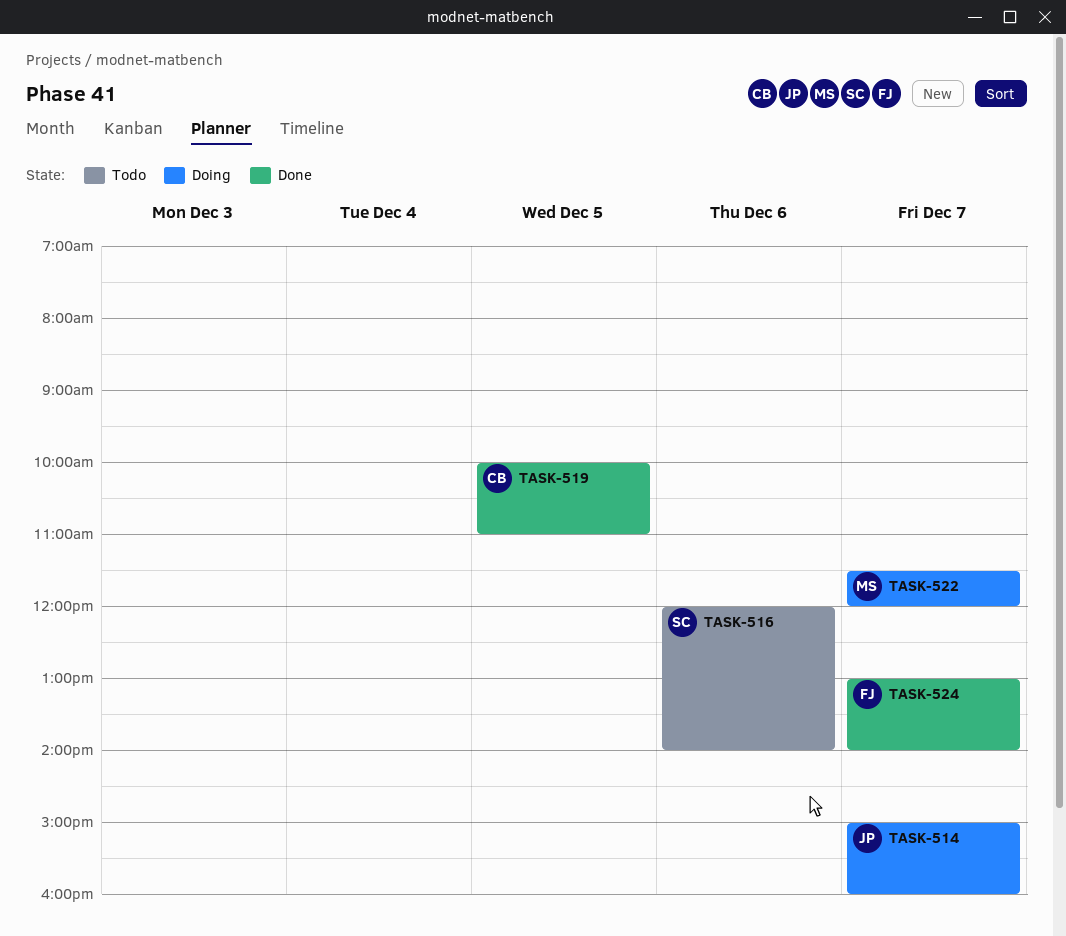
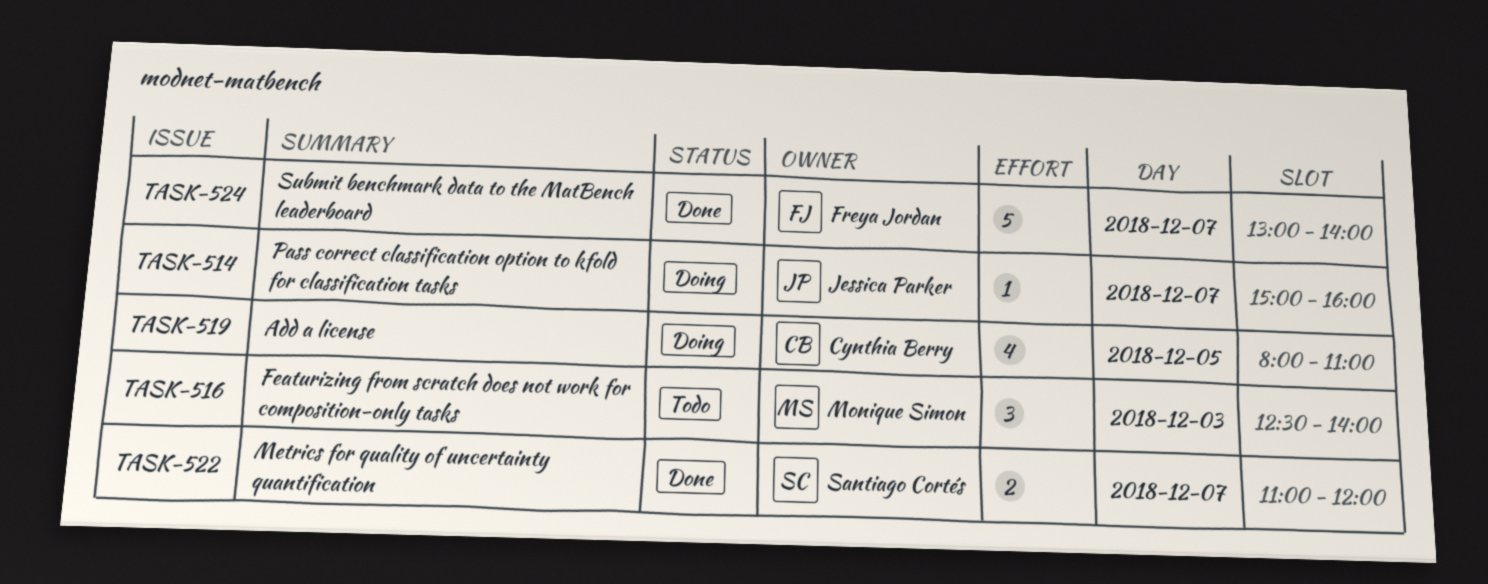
TASK-516, owner: Santiago Cortés -> Monique Simon
TASK-516, day: Dec 6 -> Dec 3
TASK-516, begins: 12:00 -> 12:30
TASK-519, status: Done -> Doing
TASK-519, begins: 10:00 -> 08:00
TASK-522, status: Doing -> Done
TASK-522, owner: Monique Simon -> Santiago Cortés
TASK-522, begins: 11:30 -> 11:00

